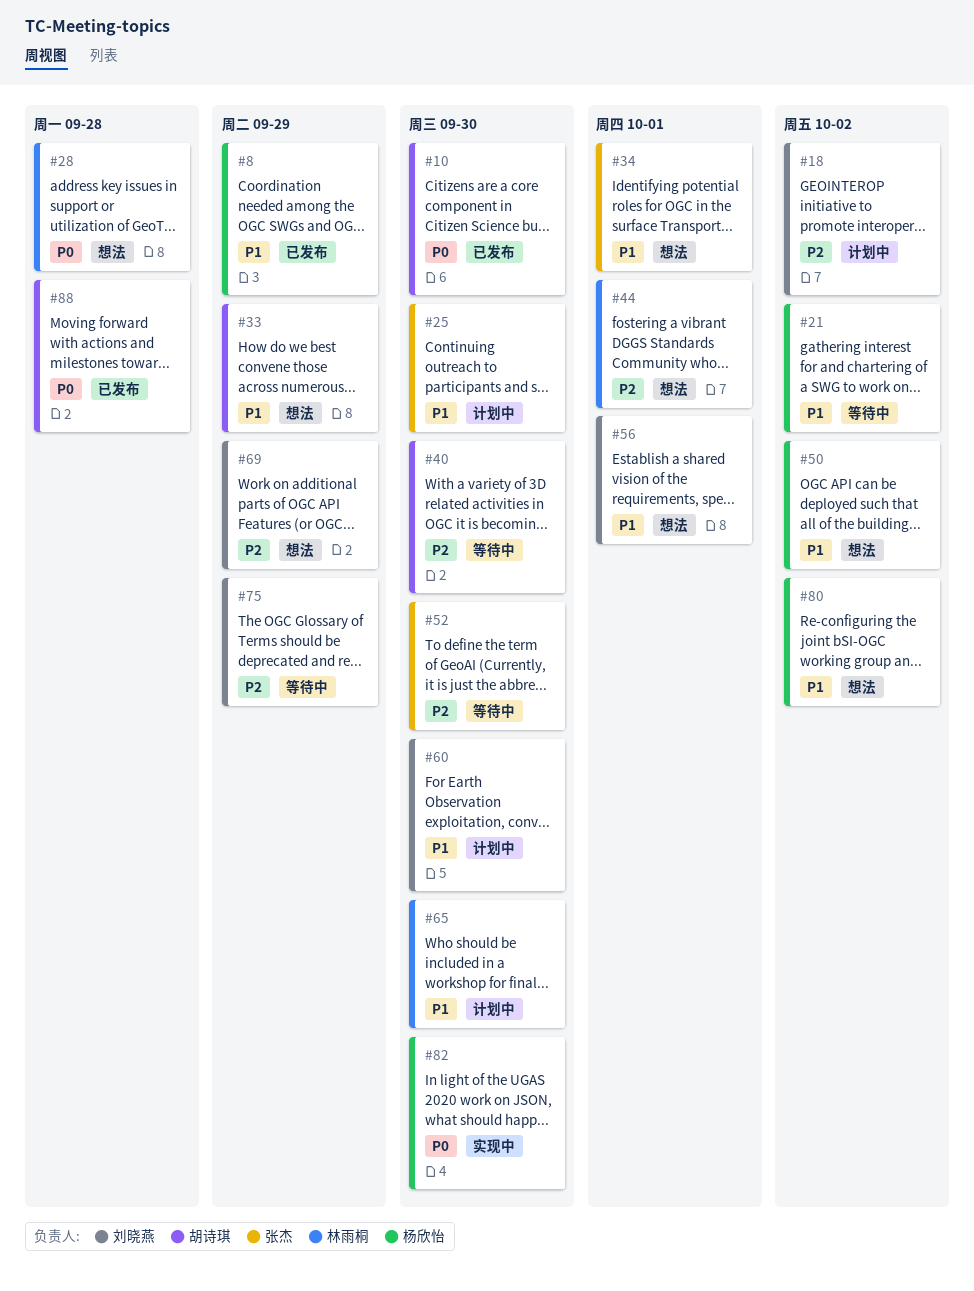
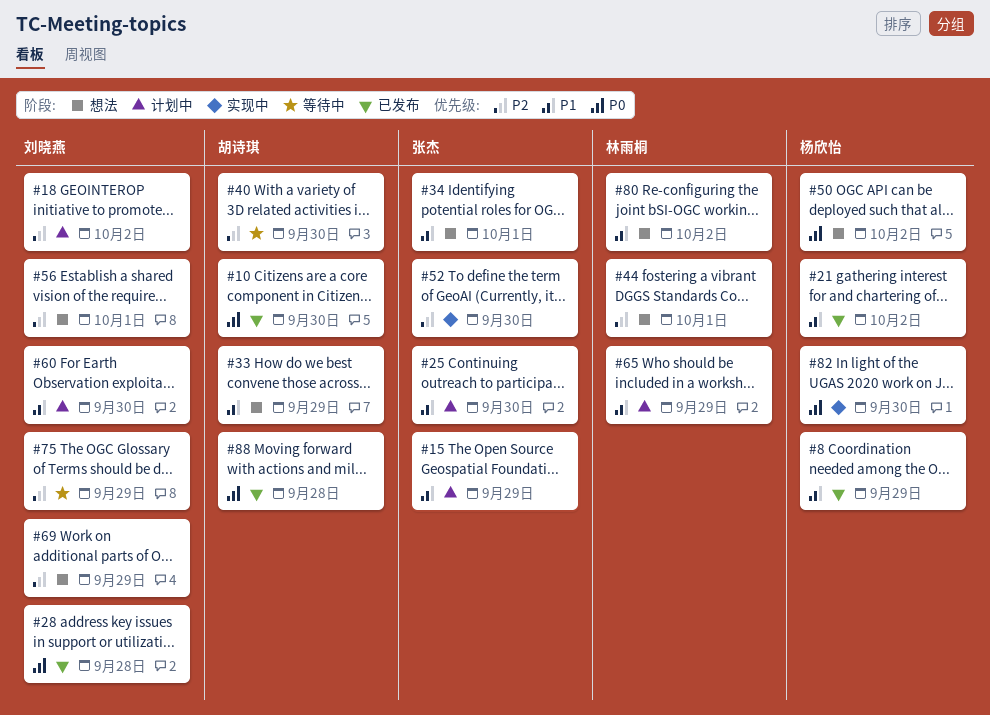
#15: none -> present
#21, status: 等待中 -> 已发布
#28, status: 想法 -> 已发布
#28, owner: 林雨桐 -> 刘晓燕
#50, priority: P1 -> P0
#52, status: 等待中 -> 实现中
#56, priority: P1 -> P2
#65, due: Sep 30 -> Sep 29
#80, owner: 杨欣怡 -> 林雨桐

